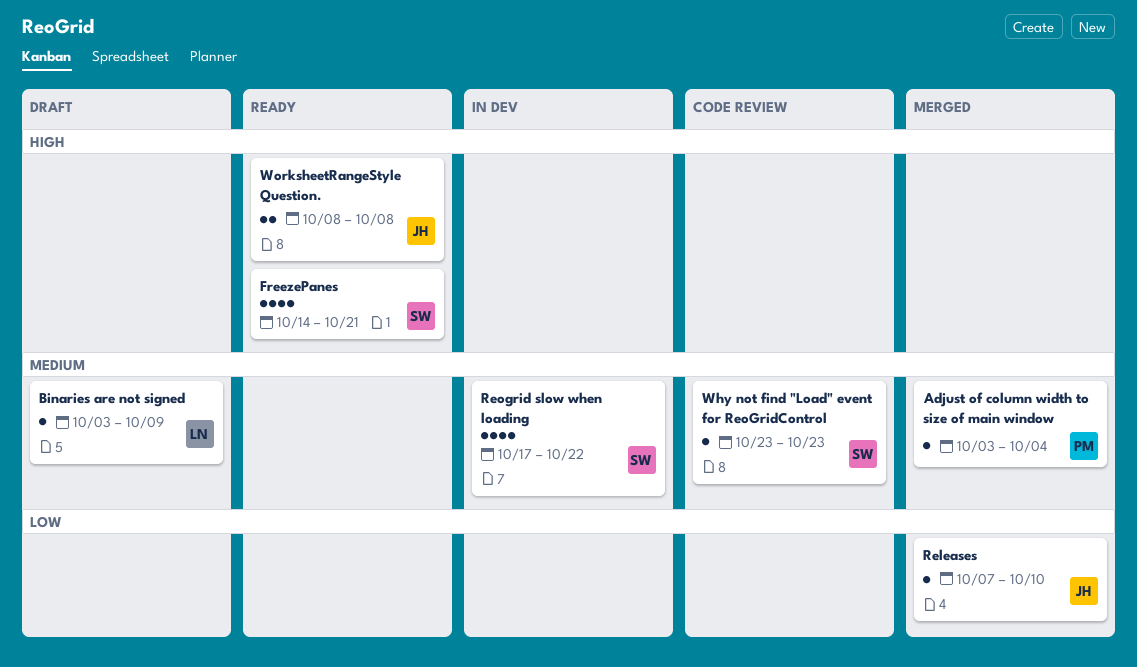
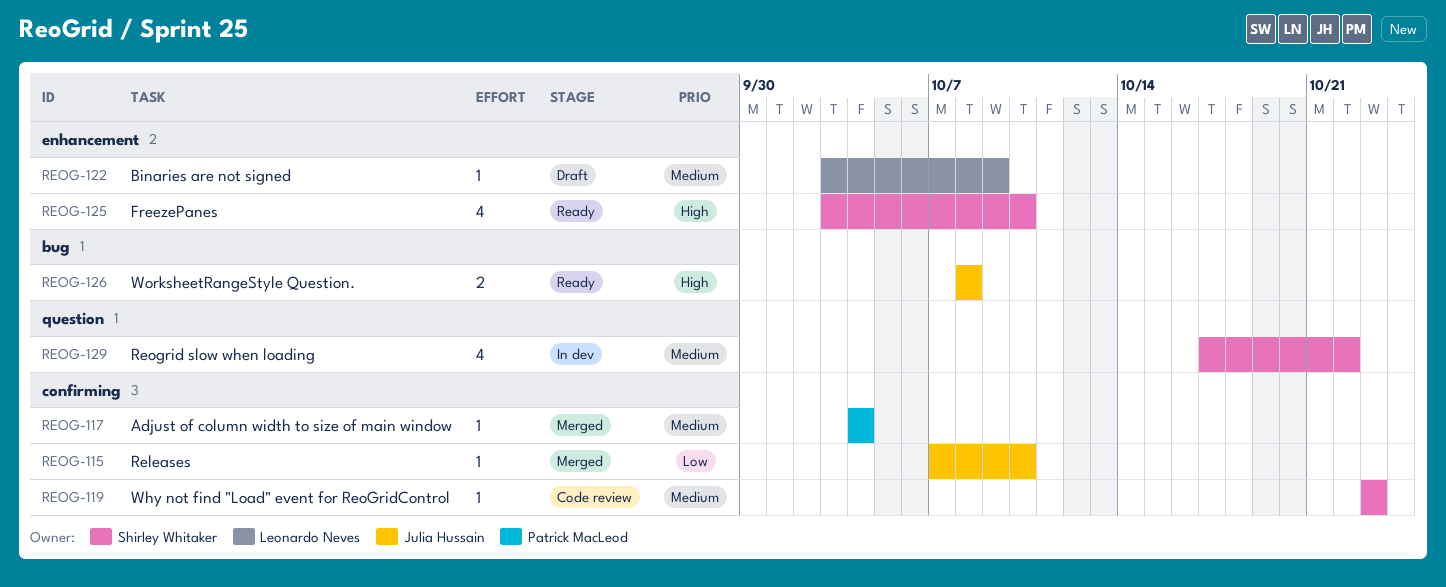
Adjust of column width to size of main window, start: Oct 3 -> Oct 4
FreezePanes, start: Oct 14 -> Oct 3
FreezePanes, due: Oct 21 -> Oct 10

